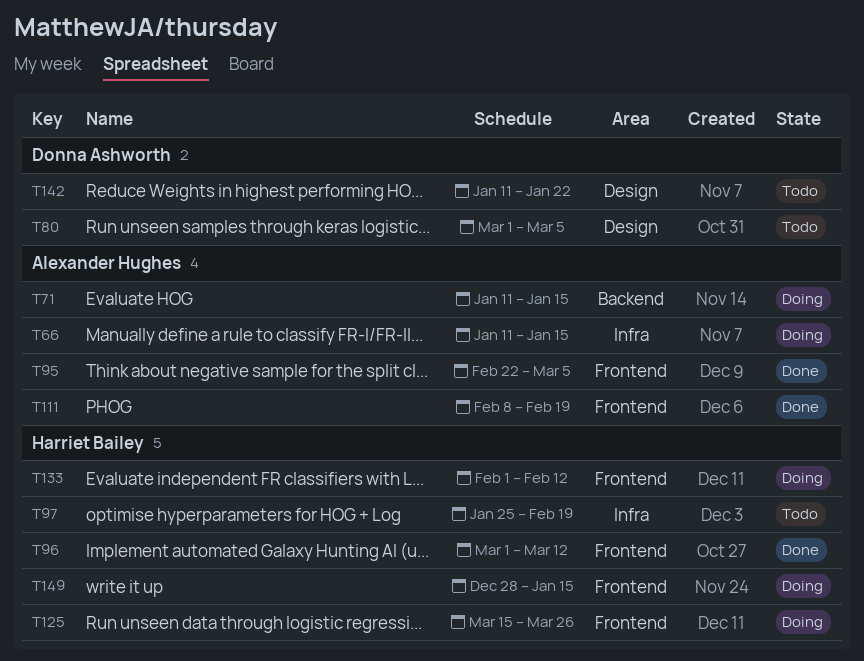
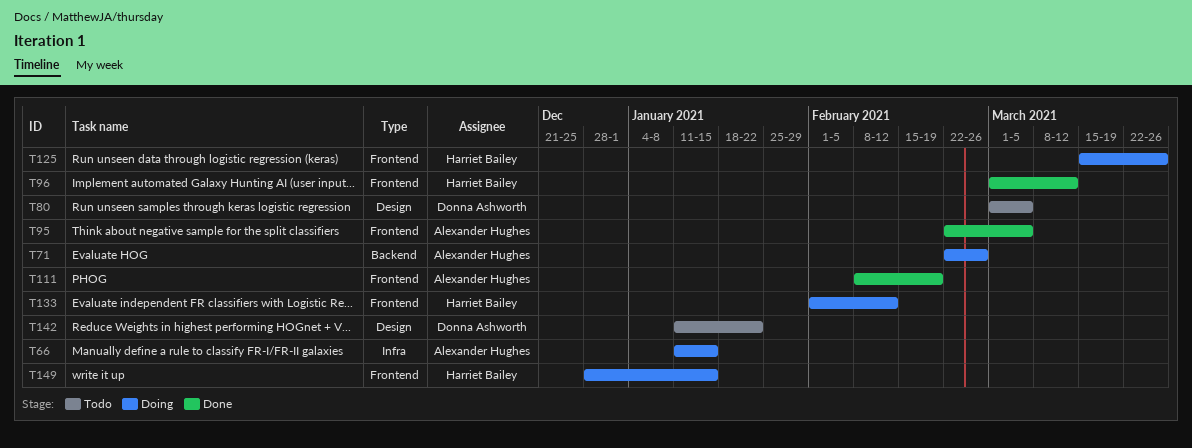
T71, start: Jan 11 -> Feb 22
T71, due: Jan 15 -> Feb 26
T97: present -> none

